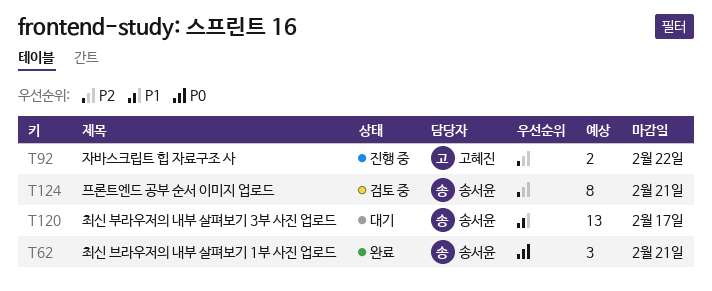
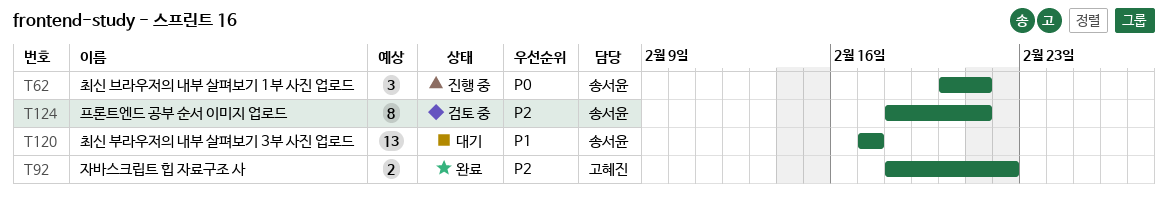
T62, status: 완료 -> 진행 중
T92, status: 진행 중 -> 완료

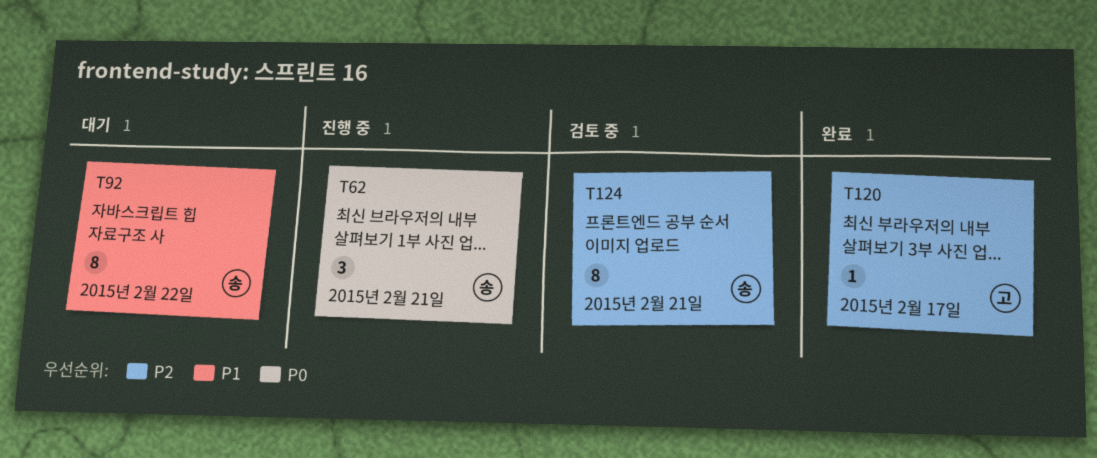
T92, status: 완료 -> 대기
T92, owner: 고혜진 -> 송서윤
T92, priority: P2 -> P1
T92, estimate: 2 -> 8
T120, status: 대기 -> 완료
T120, owner: 송서윤 -> 고혜진
T120, priority: P1 -> P2
T120, estimate: 13 -> 1

